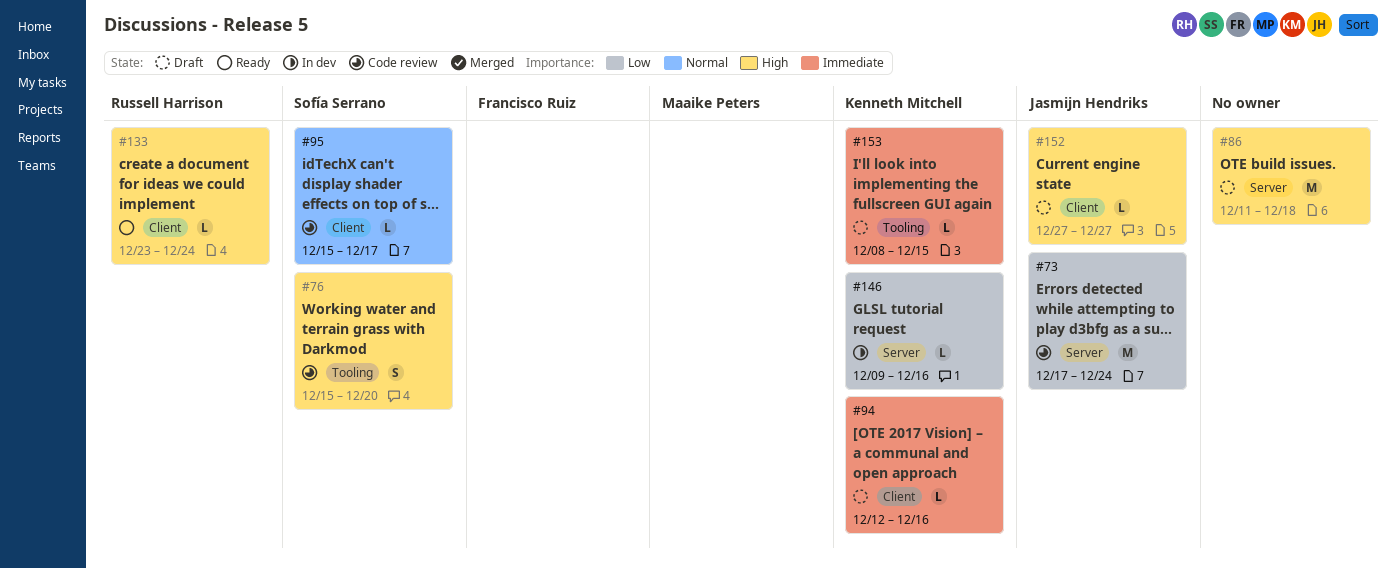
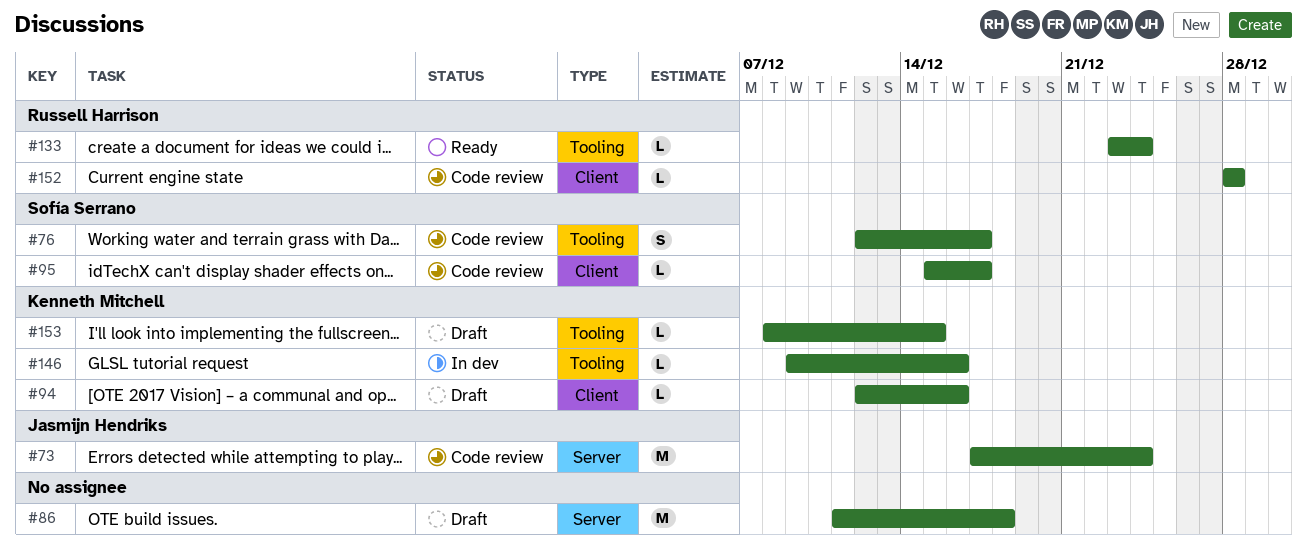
#76, start: Dec 15 -> Dec 12
#76, due: Dec 20 -> Dec 17
#133, label: Client -> Tooling
#146, label: Server -> Tooling
#152, status: Draft -> Code review
#152, owner: Jasmijn Hendriks -> Russell Harrison
#152, start: Dec 27 -> Dec 28
#152, due: Dec 27 -> Dec 28

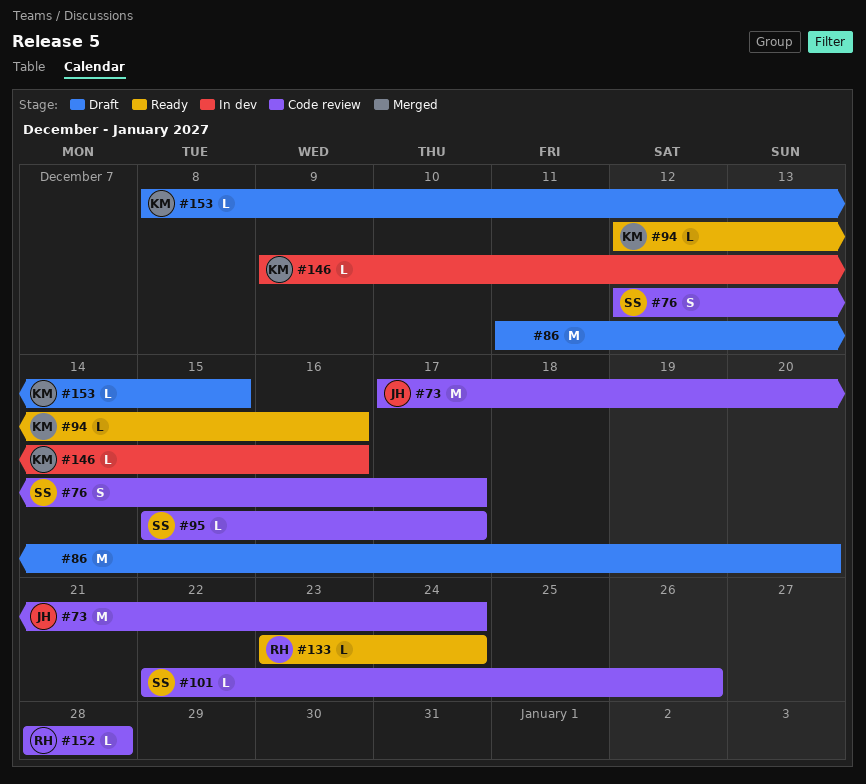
#86, due: Dec 18 -> Dec 20
#94, status: Draft -> Ready
#101: none -> present

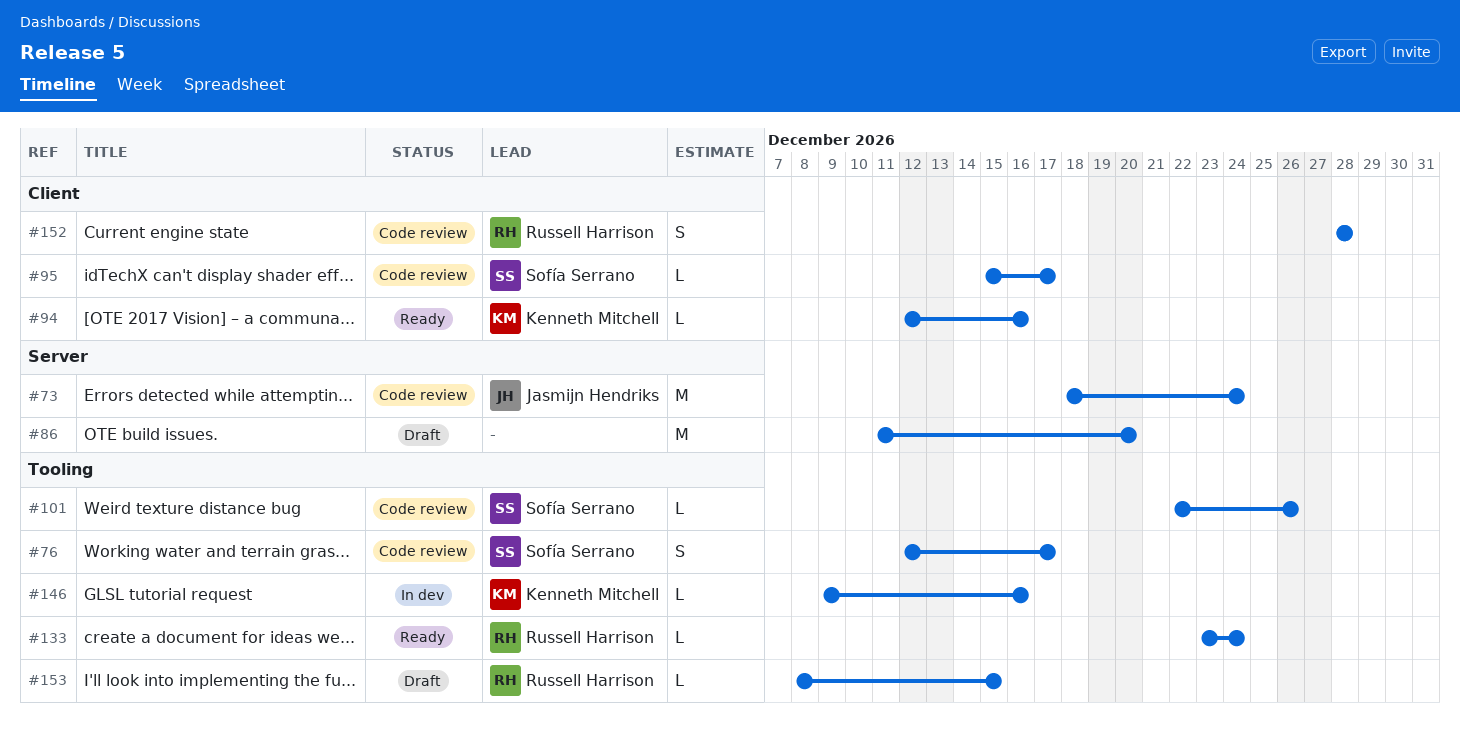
#73, start: Dec 17 -> Dec 18
#152, estimate: L -> S
#153, owner: Kenneth Mitchell -> Russell Harrison

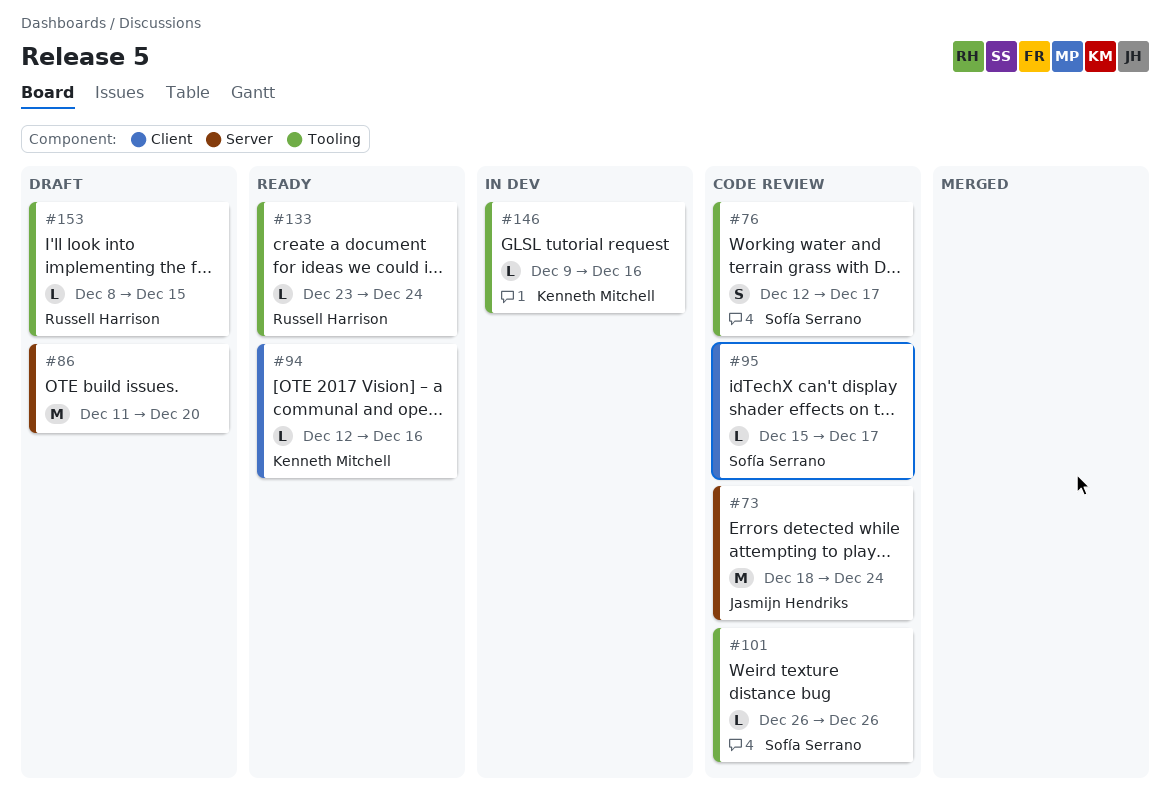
#101, start: Dec 22 -> Dec 26
#152: present -> none

